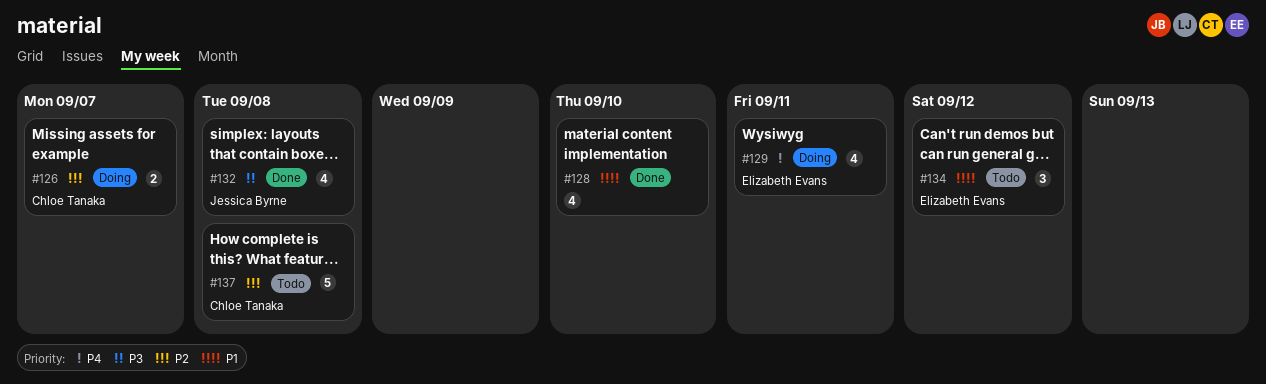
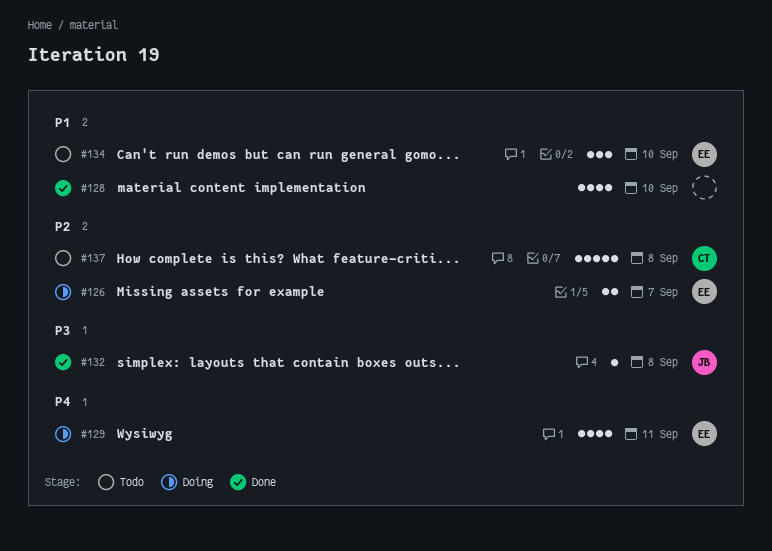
#126, owner: Chloe Tanaka -> Elizabeth Evans
#132, estimate: 4 -> 1
#134, due: Sep 12 -> Sep 10

